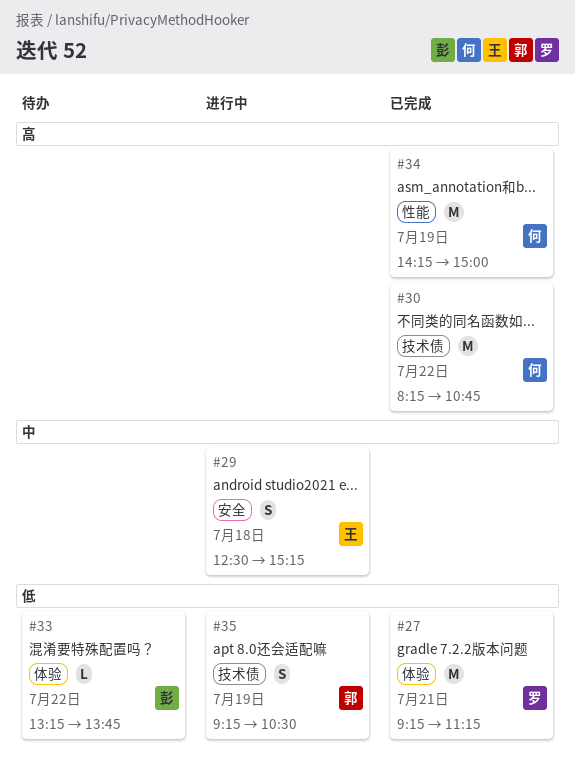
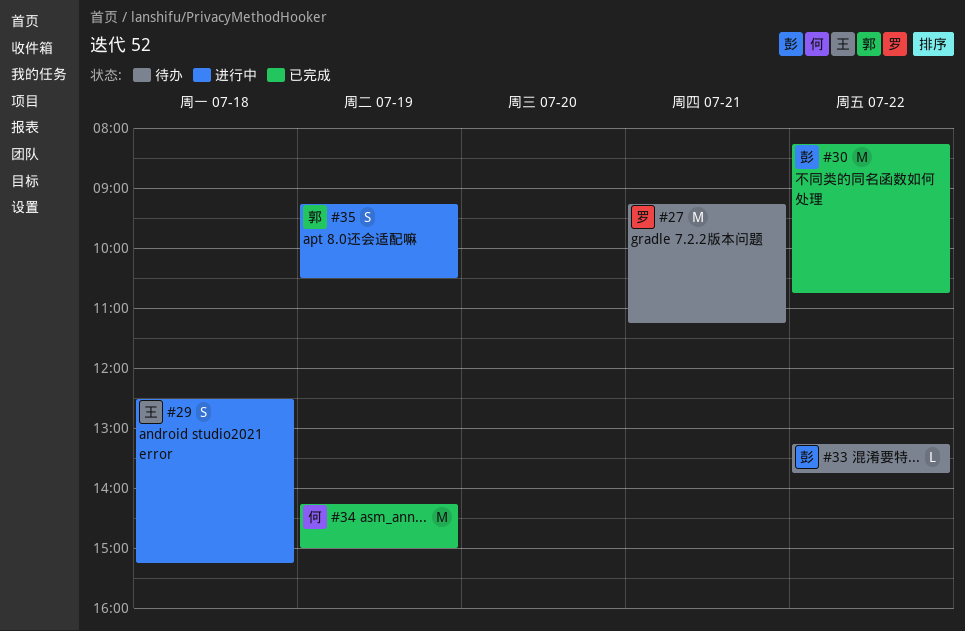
#27, status: 已完成 -> 待办
#30, owner: 何 -> 彭

